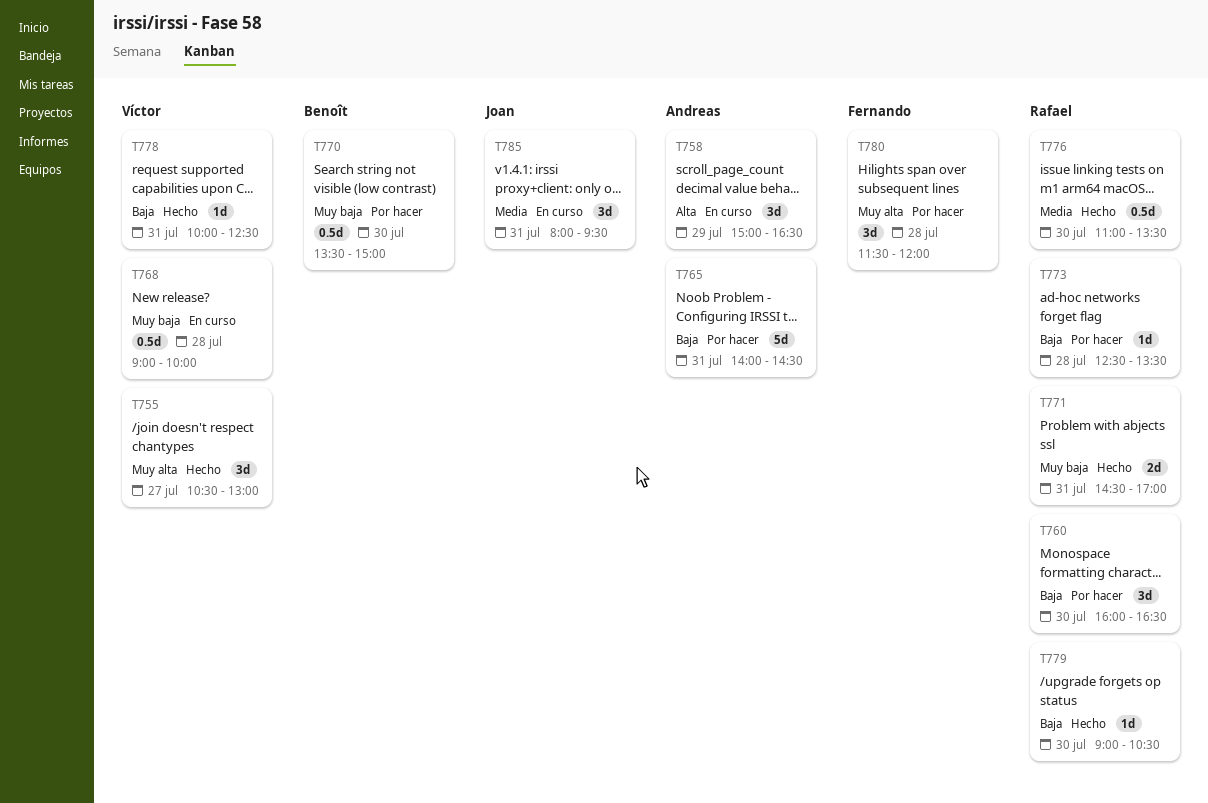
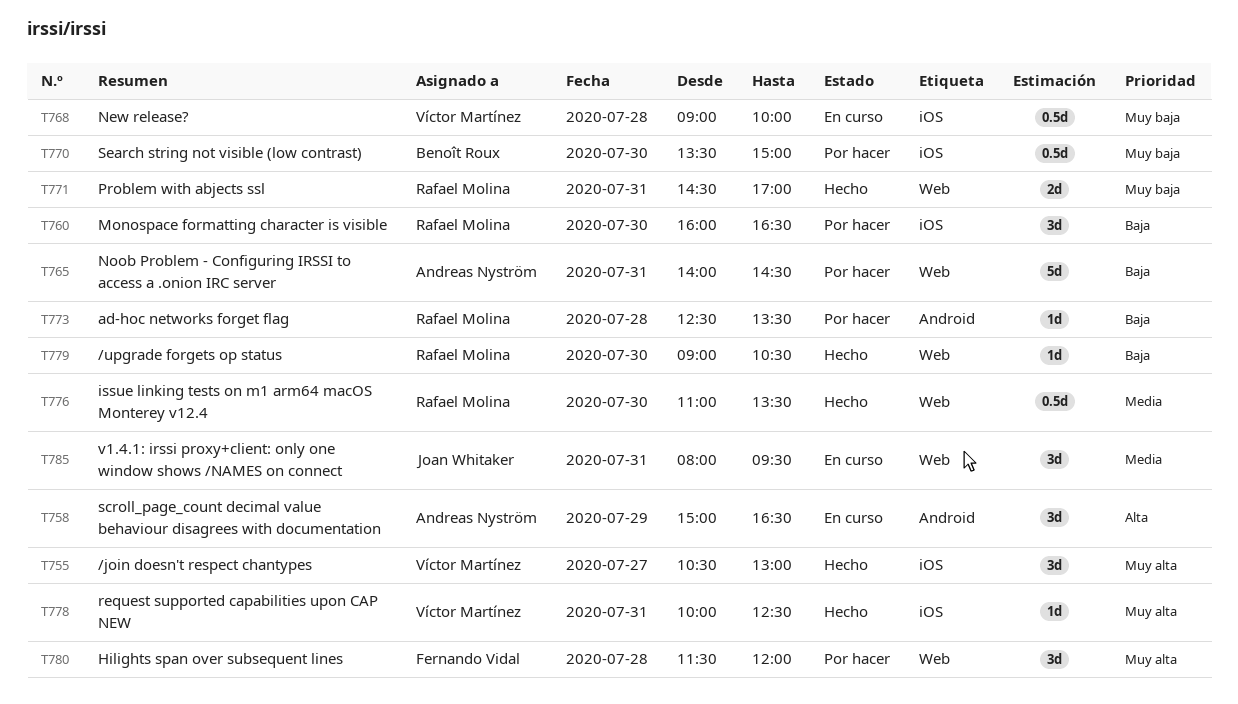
T778, priority: Baja -> Muy alta

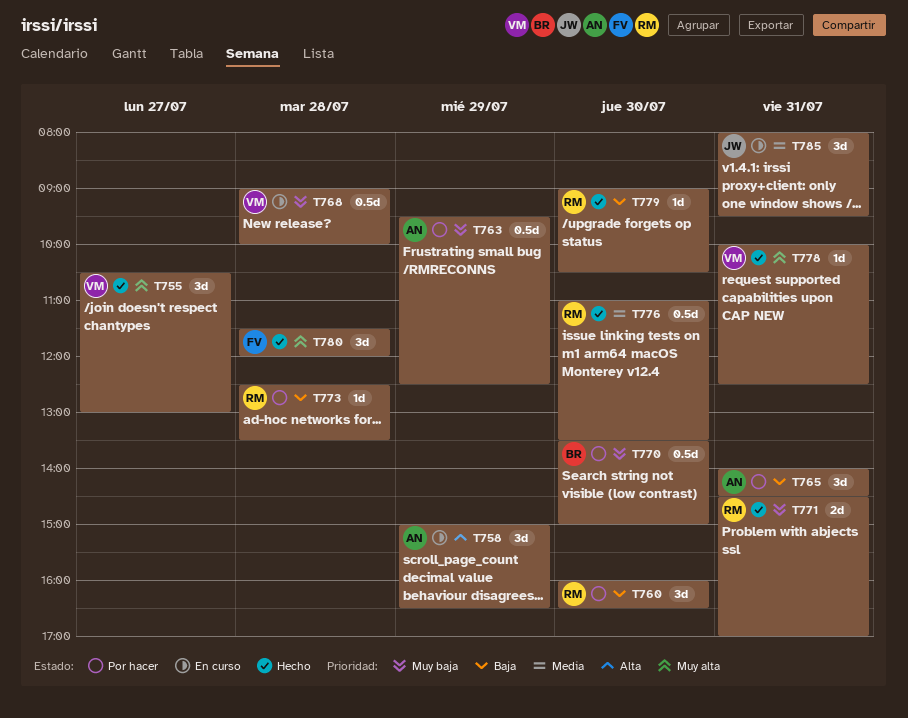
T763: none -> present
T765, estimate: 5d -> 3d
T780, status: Por hacer -> Hecho

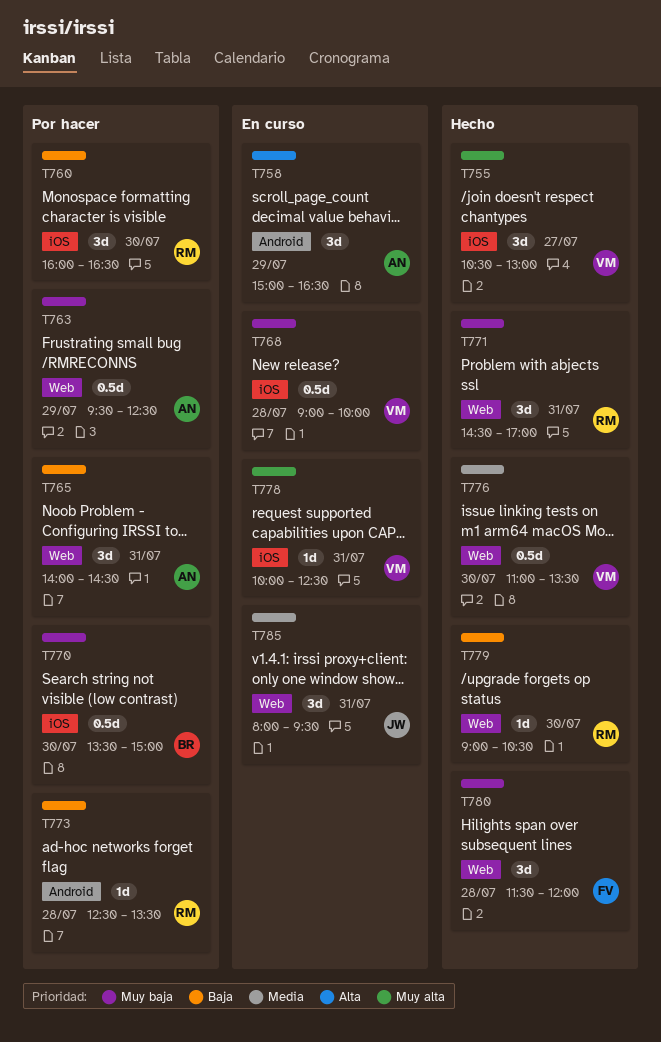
T771, estimate: 2d -> 3d
T776, owner: RM -> VM
T778, status: Hecho -> En curso
T780, priority: Muy alta -> Muy baja

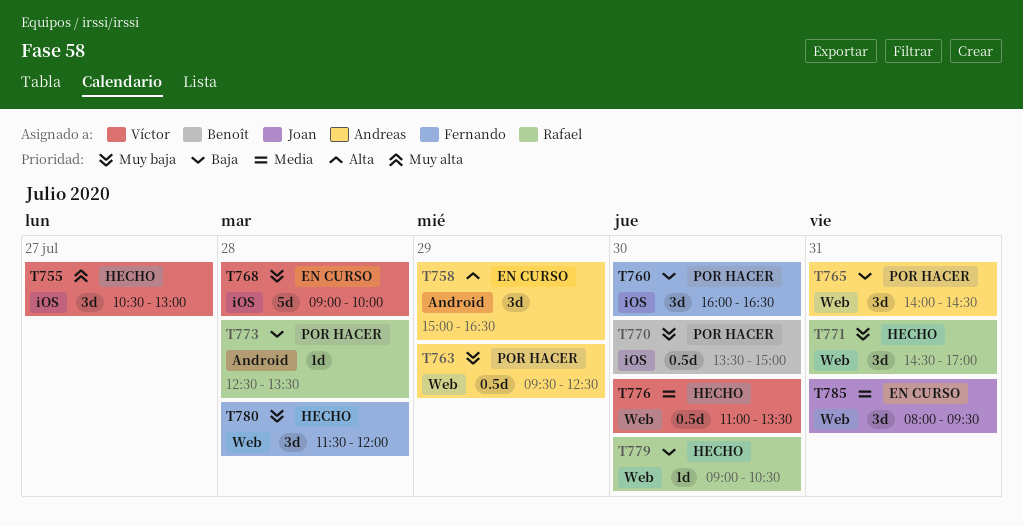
T760, owner: Rafael -> Fernando
T768, estimate: 0.5d -> 5d
T778: present -> none

